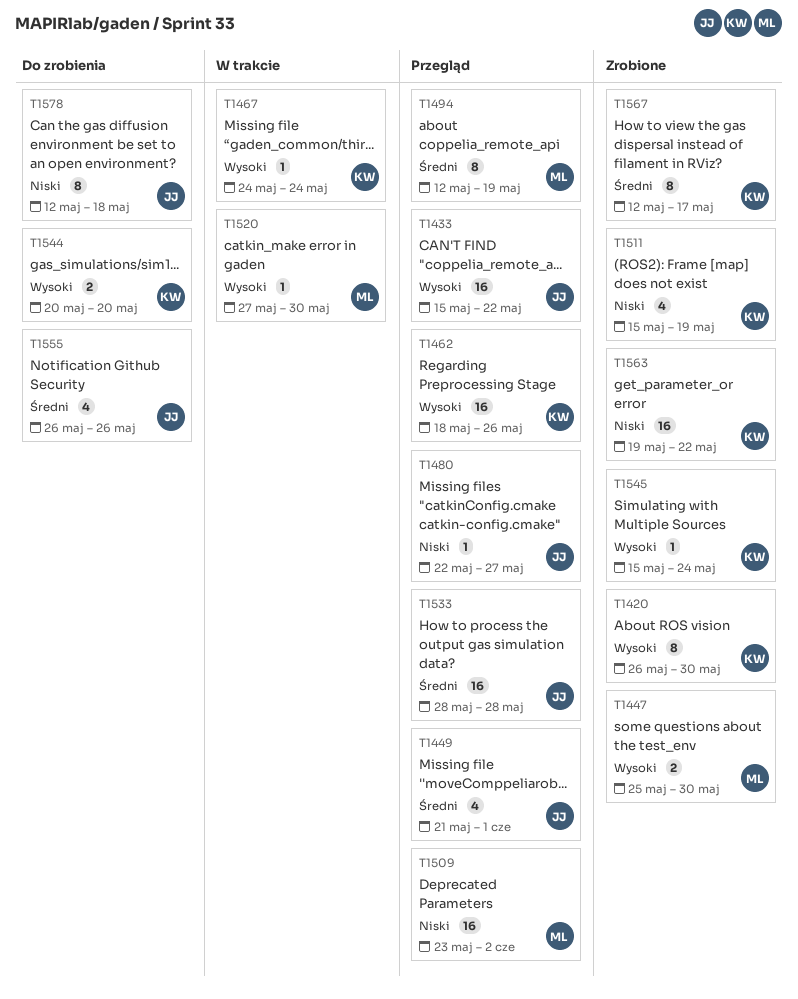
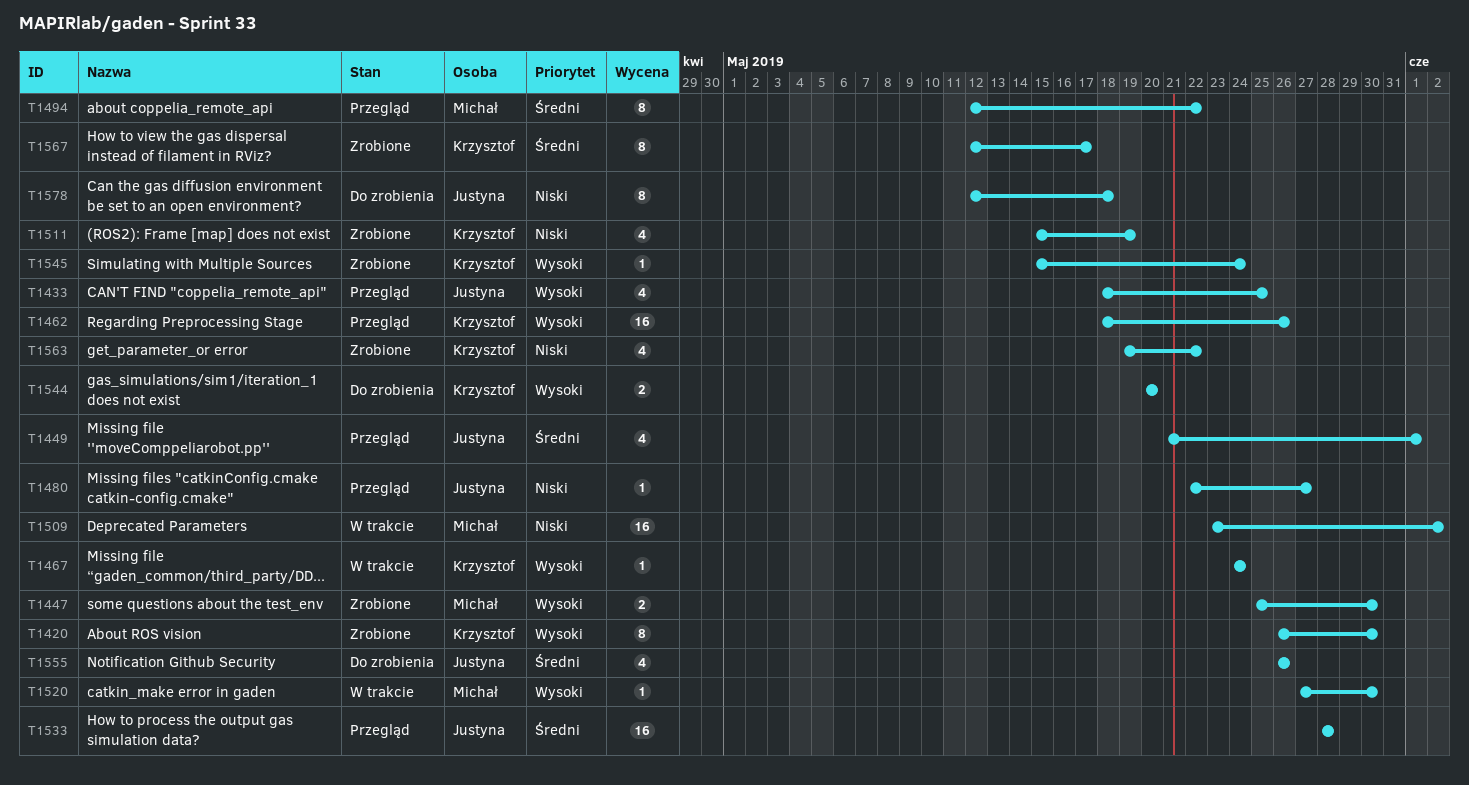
T1433, estimate: 16 -> 4
T1433, start: May 15 -> May 18
T1433, due: May 22 -> May 25
T1494, due: May 19 -> May 22
T1509, status: Przegląd -> W trakcie
T1563, estimate: 16 -> 4

